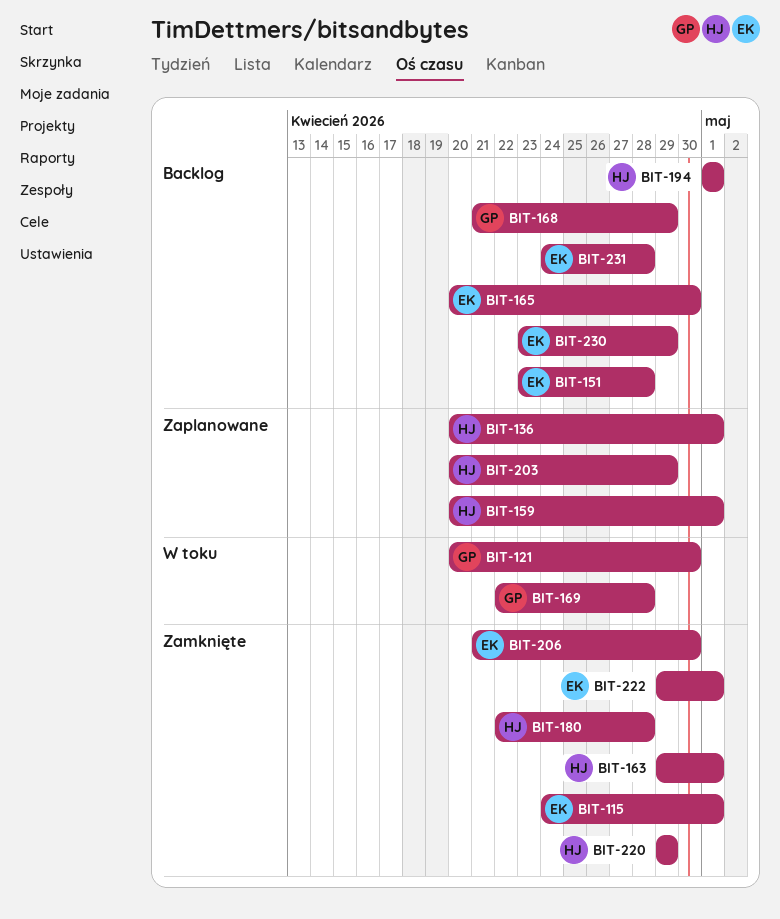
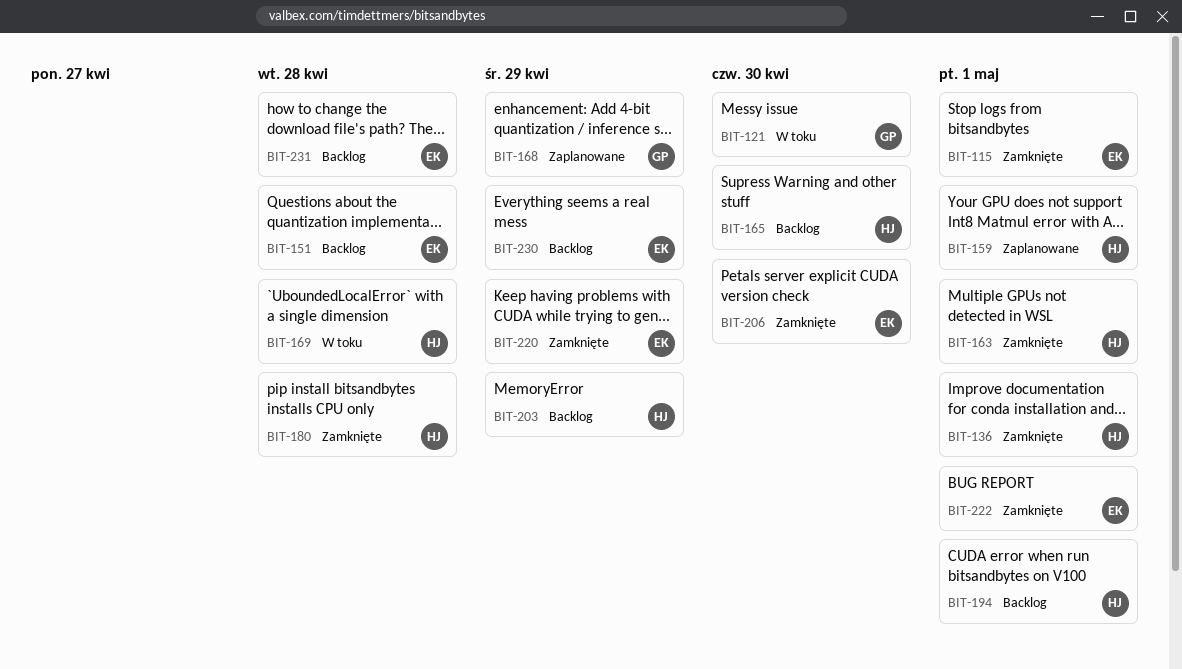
BIT-136, status: Zaplanowane -> Zamknięte
BIT-165, owner: EK -> HJ
BIT-168, status: Backlog -> Zaplanowane
BIT-169, owner: GP -> HJ
BIT-203, status: Zaplanowane -> Backlog
BIT-220, owner: HJ -> EK

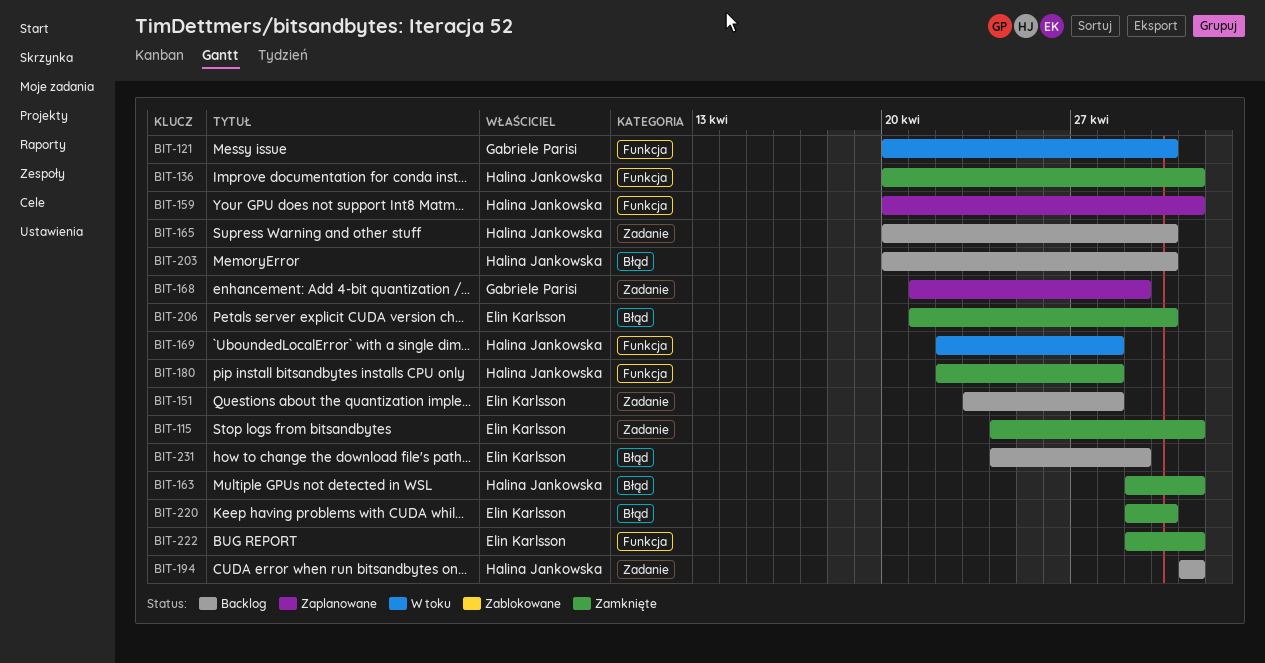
BIT-203, due: Apr 29 -> Apr 30
BIT-220, due: Apr 29 -> Apr 30
BIT-230: present -> none
BIT-231, due: Apr 28 -> Apr 29

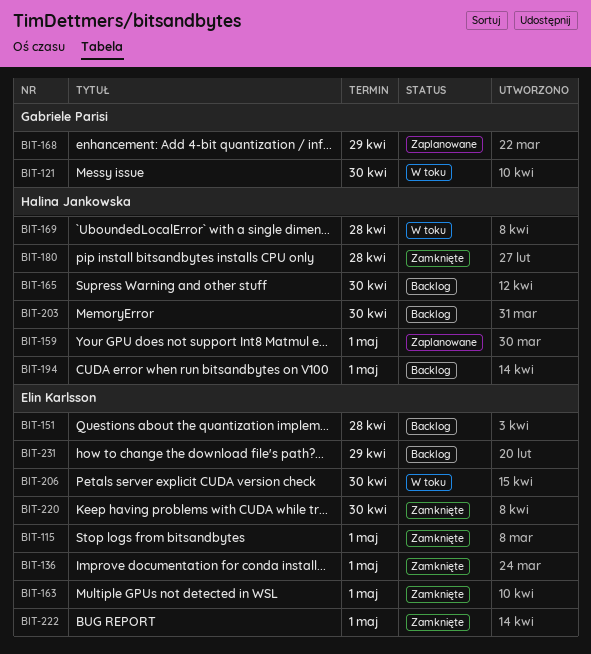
BIT-136, owner: Halina Jankowska -> Elin Karlsson
BIT-163, owner: Halina Jankowska -> Elin Karlsson
BIT-206, status: Zamknięte -> W toku

